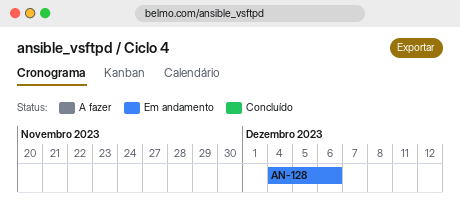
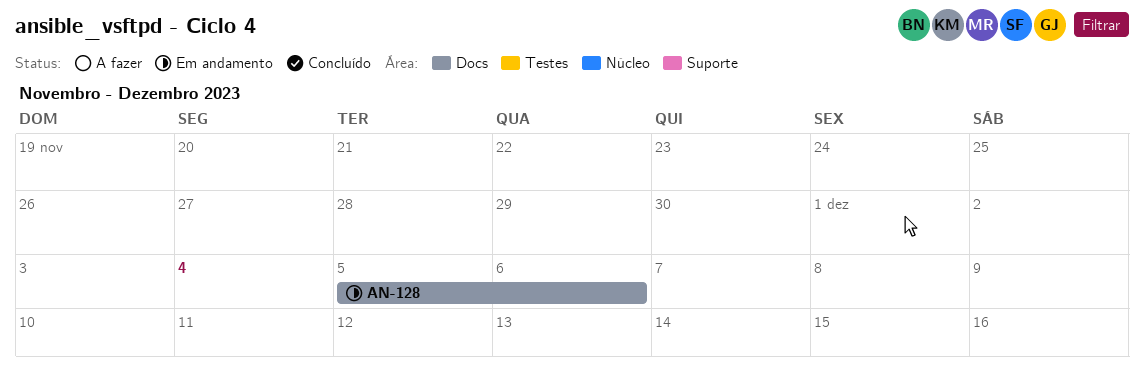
AN-128, start: Dec 4 -> Dec 5

